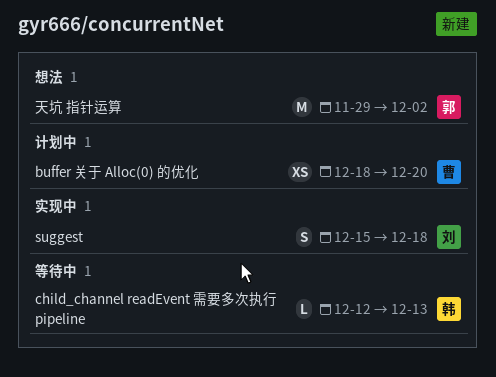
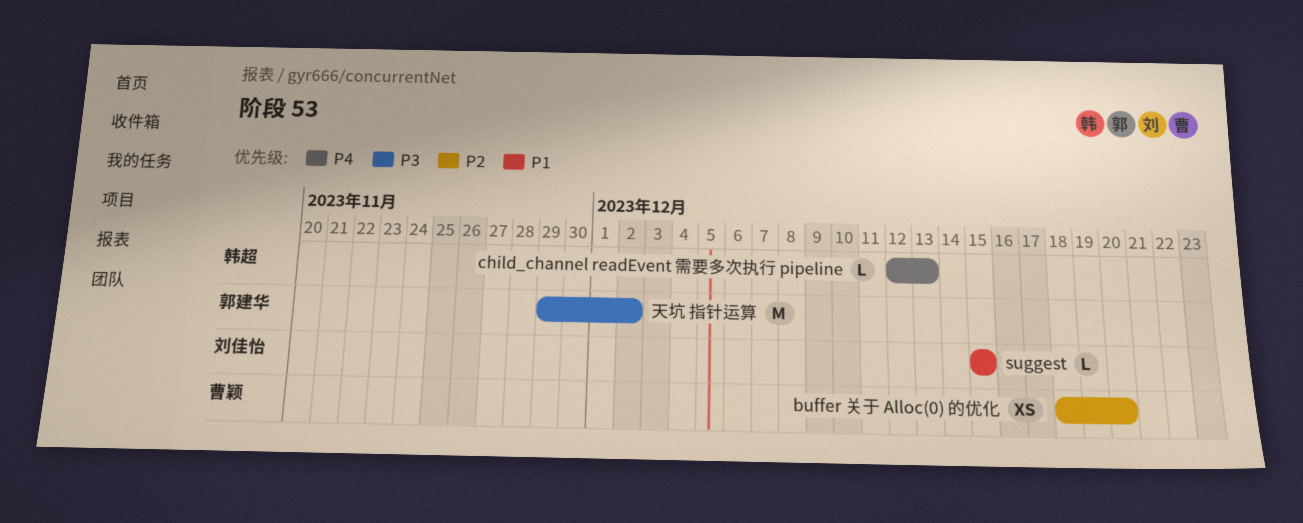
suggest, estimate: S -> L
suggest, due: Dec 18 -> Dec 15

